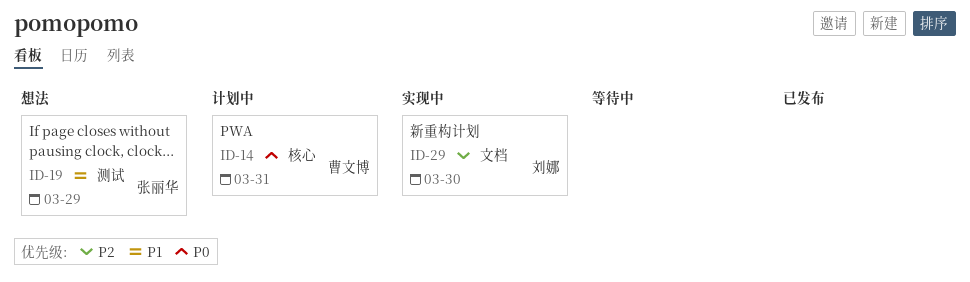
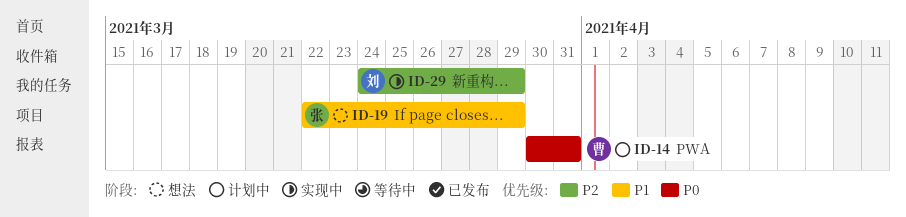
ID-29, due: Mar 30 -> Mar 29

